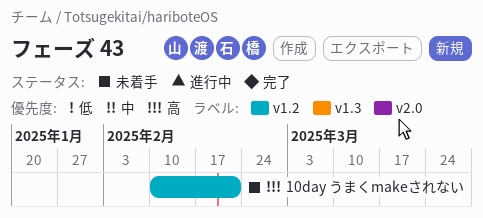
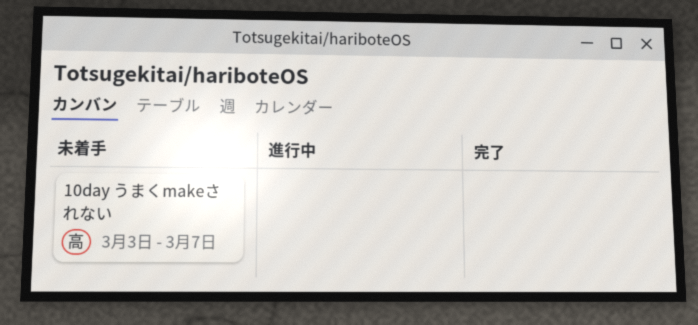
10day うまくmakeされない, start: Feb 10 -> Mar 3
10day うまくmakeされない, due: Feb 21 -> Mar 7

